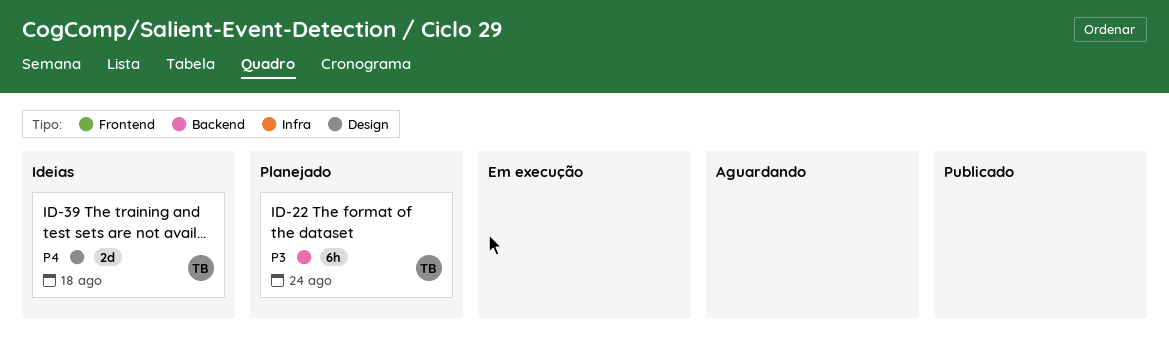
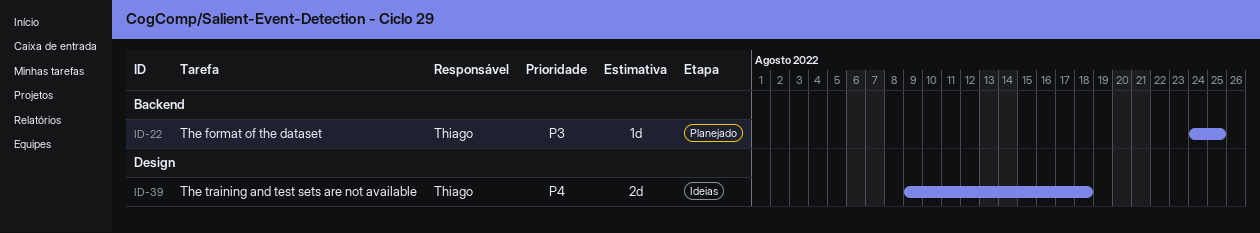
ID-22, estimate: 6h -> 1d
ID-22, due: Aug 24 -> Aug 25

